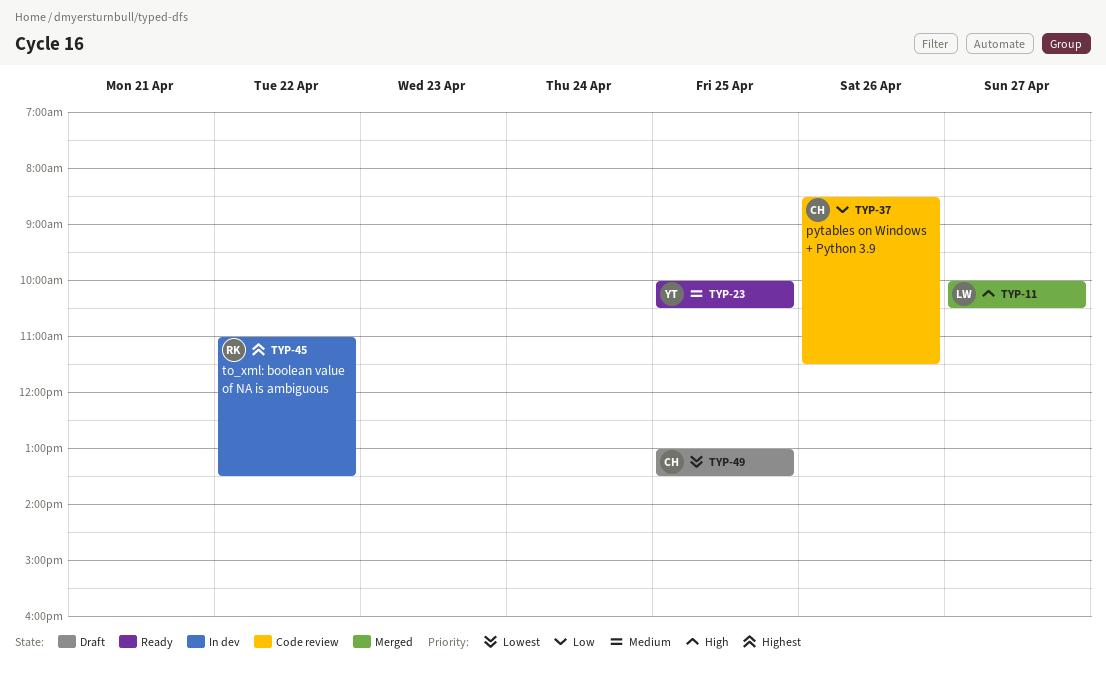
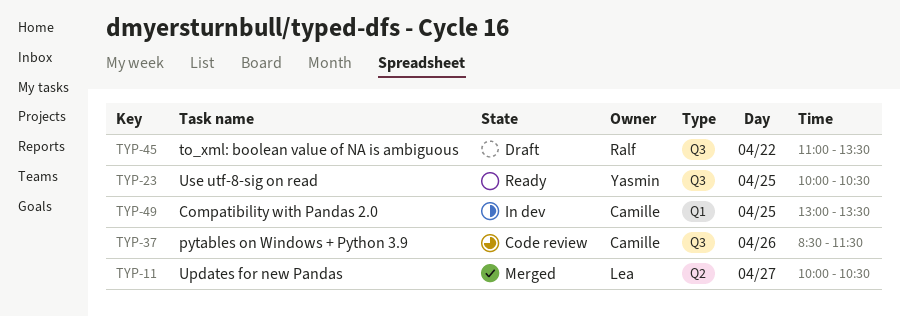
TYP-45, status: In dev -> Draft
TYP-49, status: Draft -> In dev

